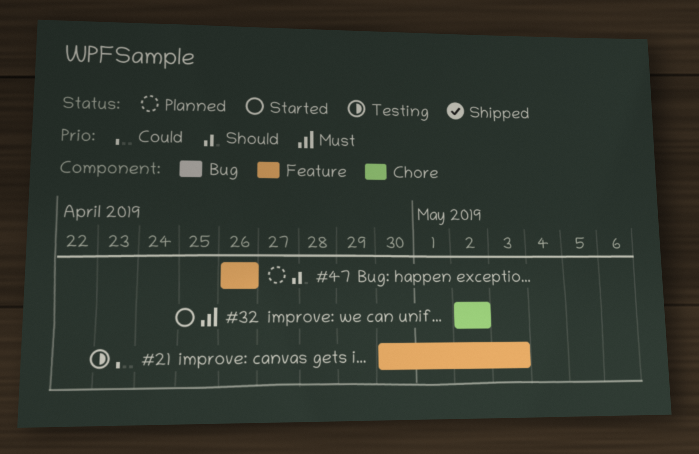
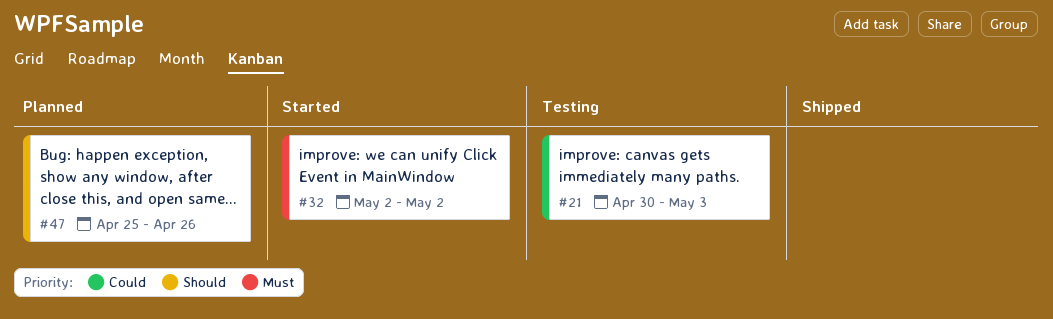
#47, start: Apr 26 -> Apr 25

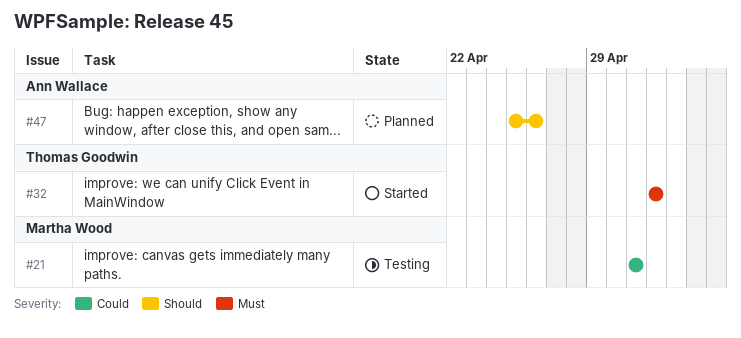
#21, start: Apr 30 -> May 1
#21, due: May 3 -> May 1

